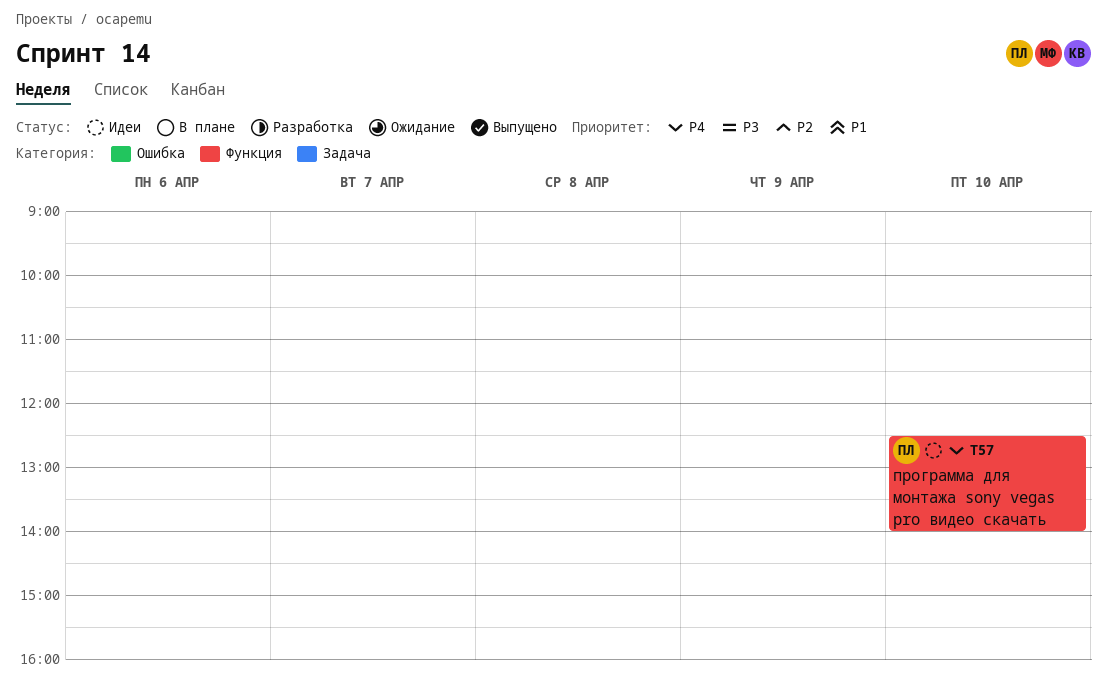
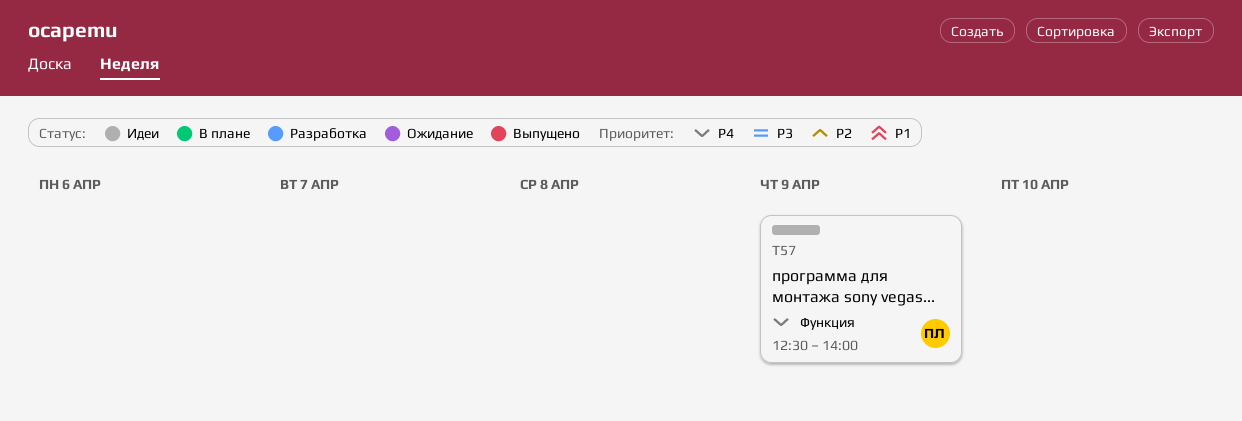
T57, day: Apr 10 -> Apr 9

